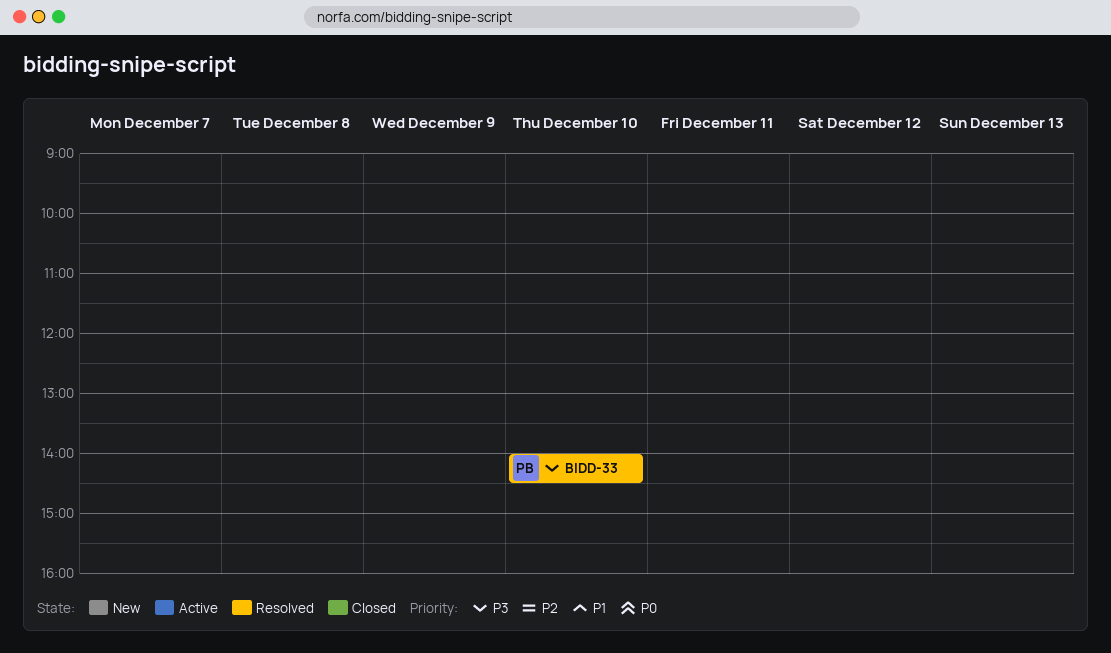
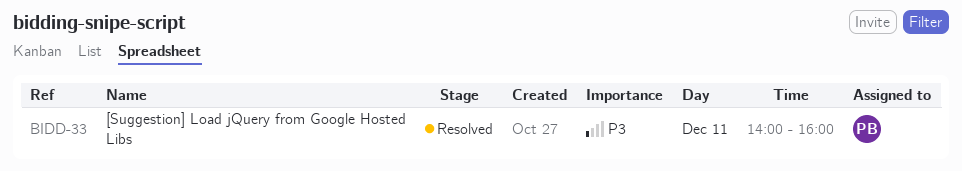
BIDD-33, day: Dec 10 -> Dec 11
BIDD-33, ends: 14:30 -> 16:00

